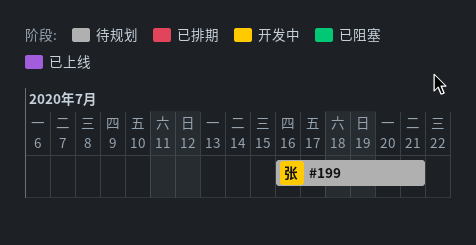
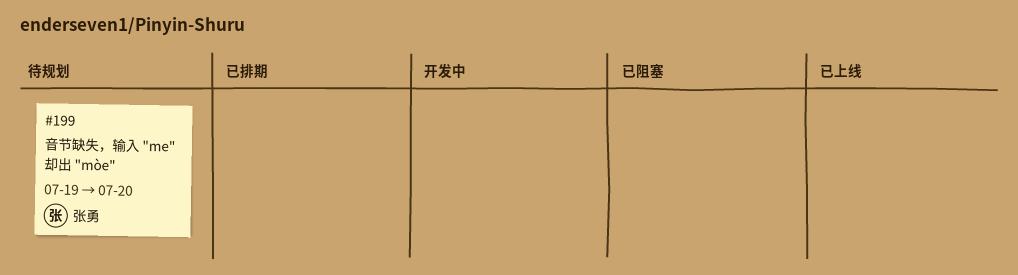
#199, start: Jul 16 -> Jul 19
#199, due: Jul 21 -> Jul 20

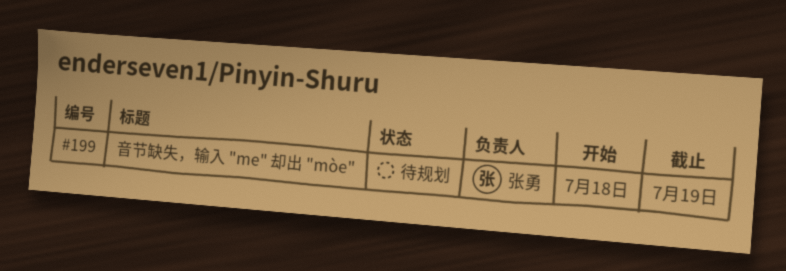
#199, start: Jul 19 -> Jul 18
#199, due: Jul 20 -> Jul 19

